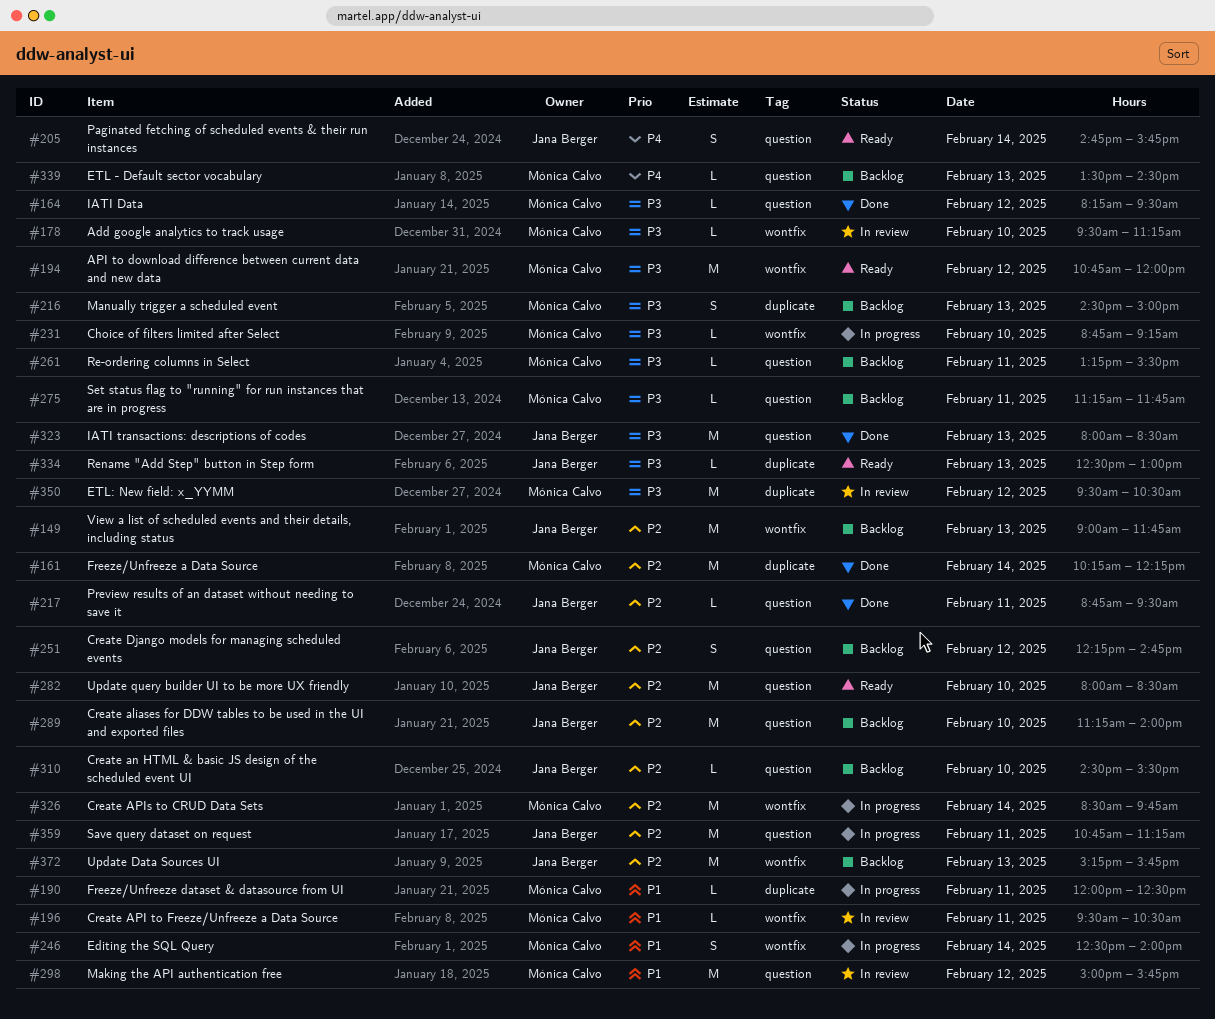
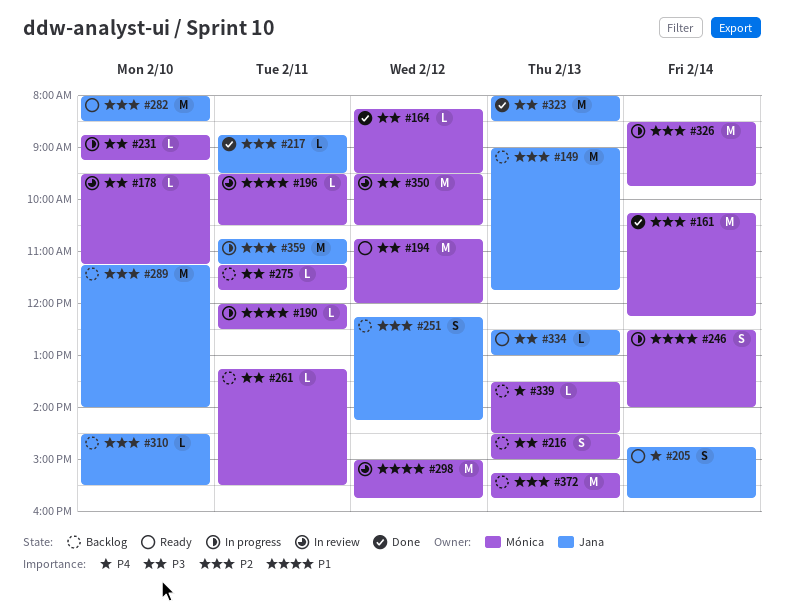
#251, ends: 14:45 -> 14:15
#372, owner: Jana Berger -> Mónica Calvo

